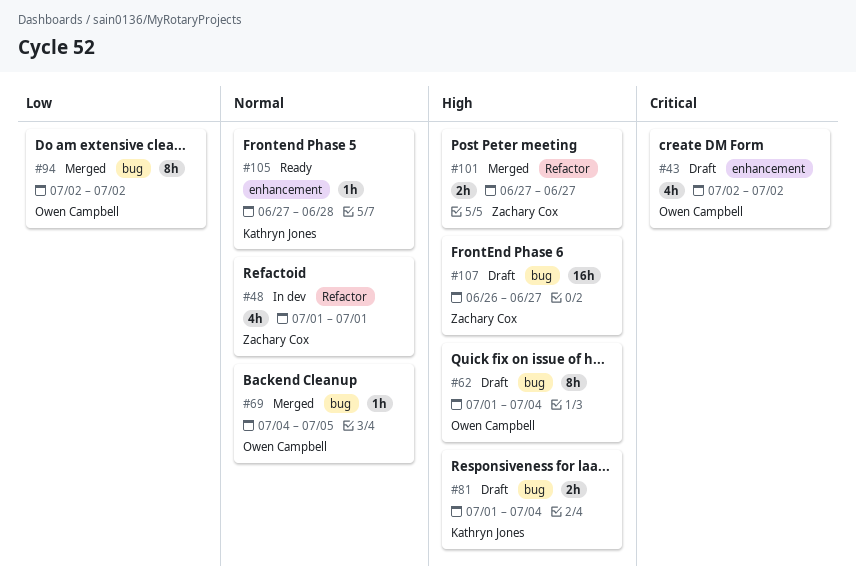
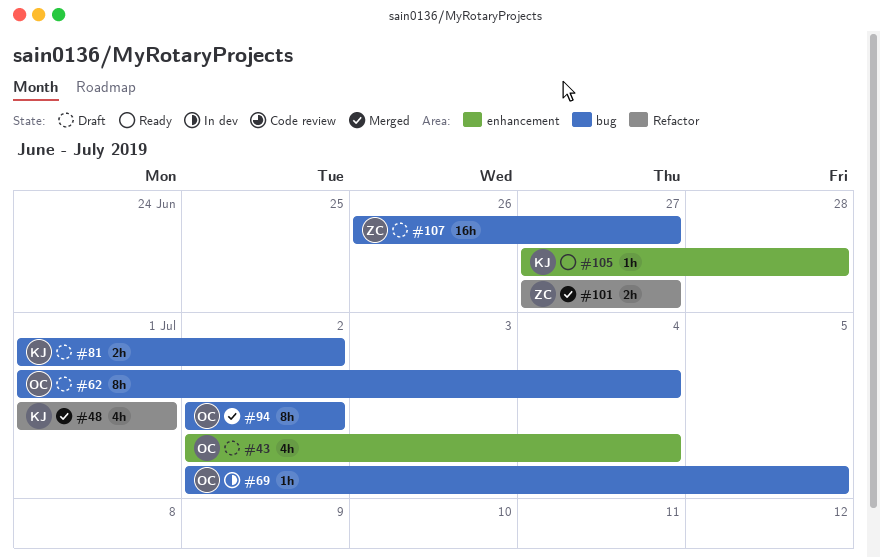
#43, due: Jul 2 -> Jul 4
#48, status: In dev -> Merged
#48, owner: Zachary Cox -> Kathryn Jones
#69, status: Merged -> In dev
#69, start: Jul 4 -> Jul 2
#81, due: Jul 4 -> Jul 2

